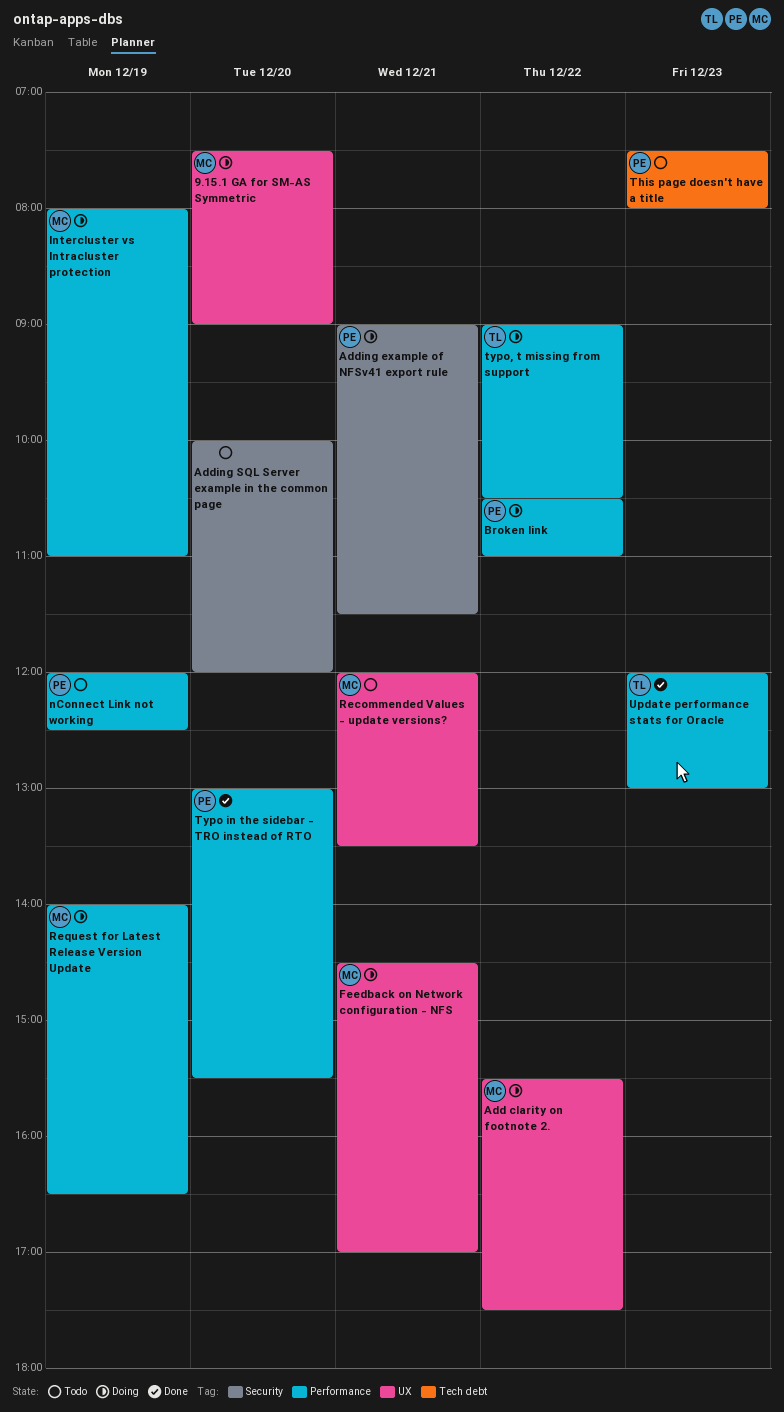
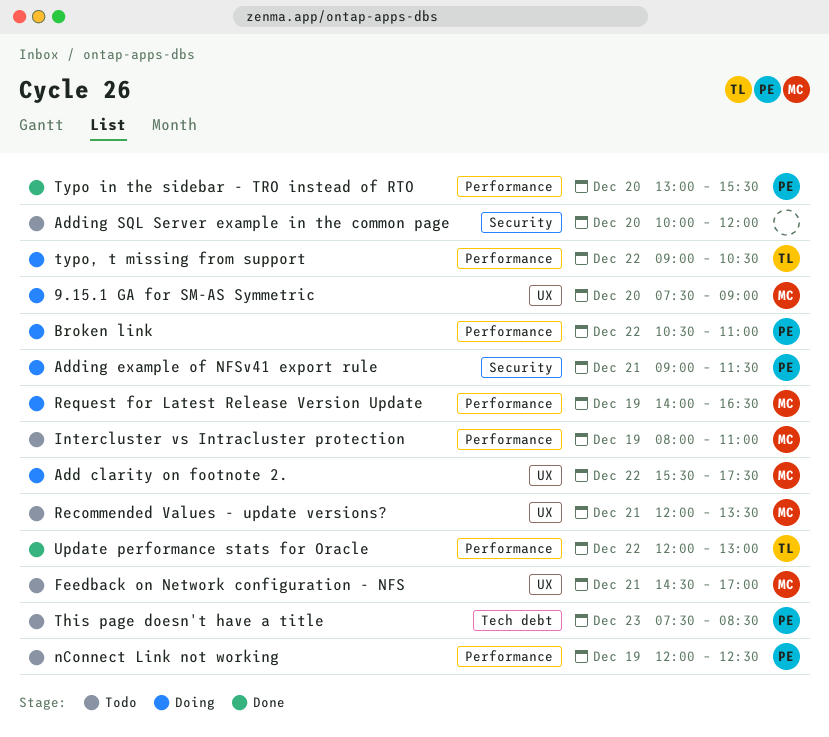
Feedback on Network configuration - NFS, status: Doing -> Todo
Intercluster vs Intracluster protection, status: Doing -> Todo
This page doesn't have a title, ends: 08:00 -> 08:30
Update performance stats for Oracle, day: Dec 23 -> Dec 22

